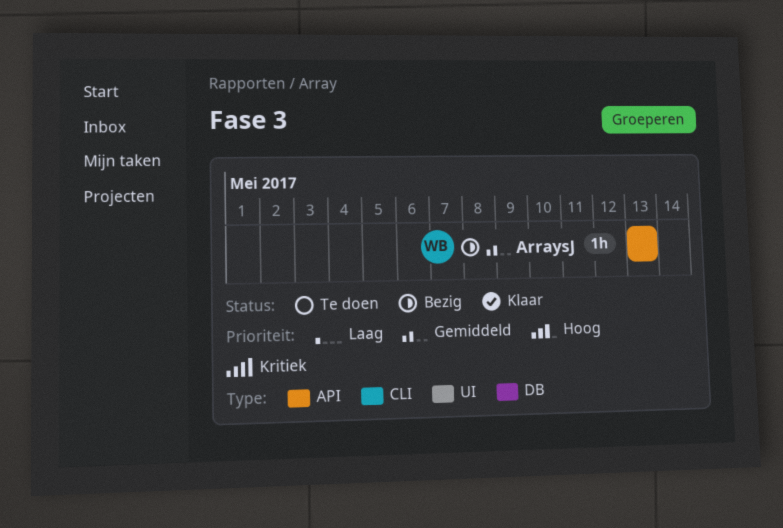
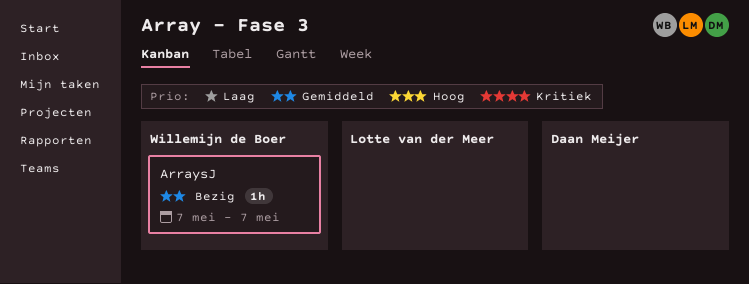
ArraysJ, start: May 13 -> May 7
ArraysJ, due: May 13 -> May 7

